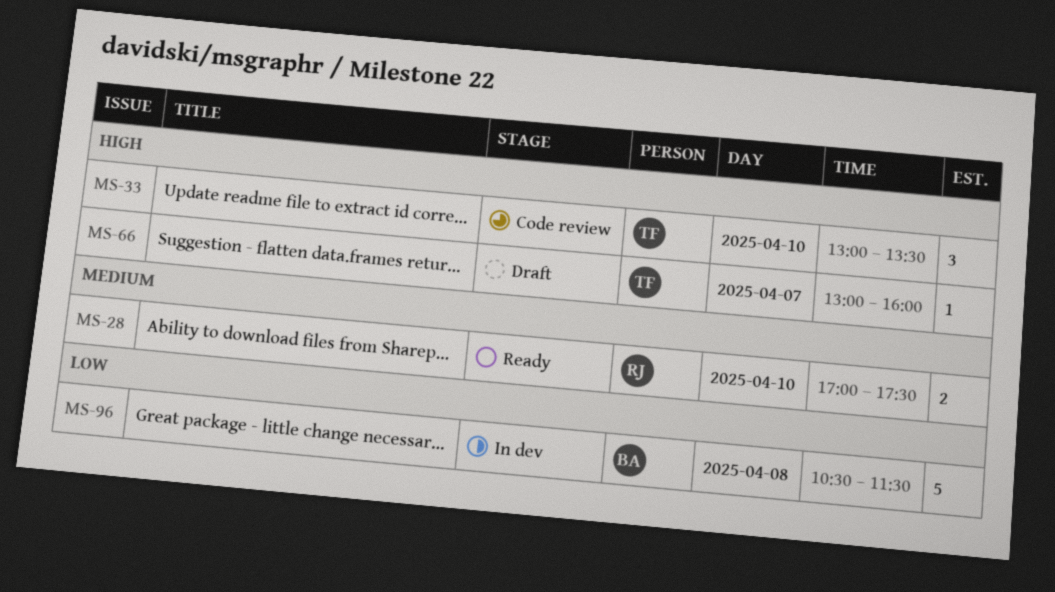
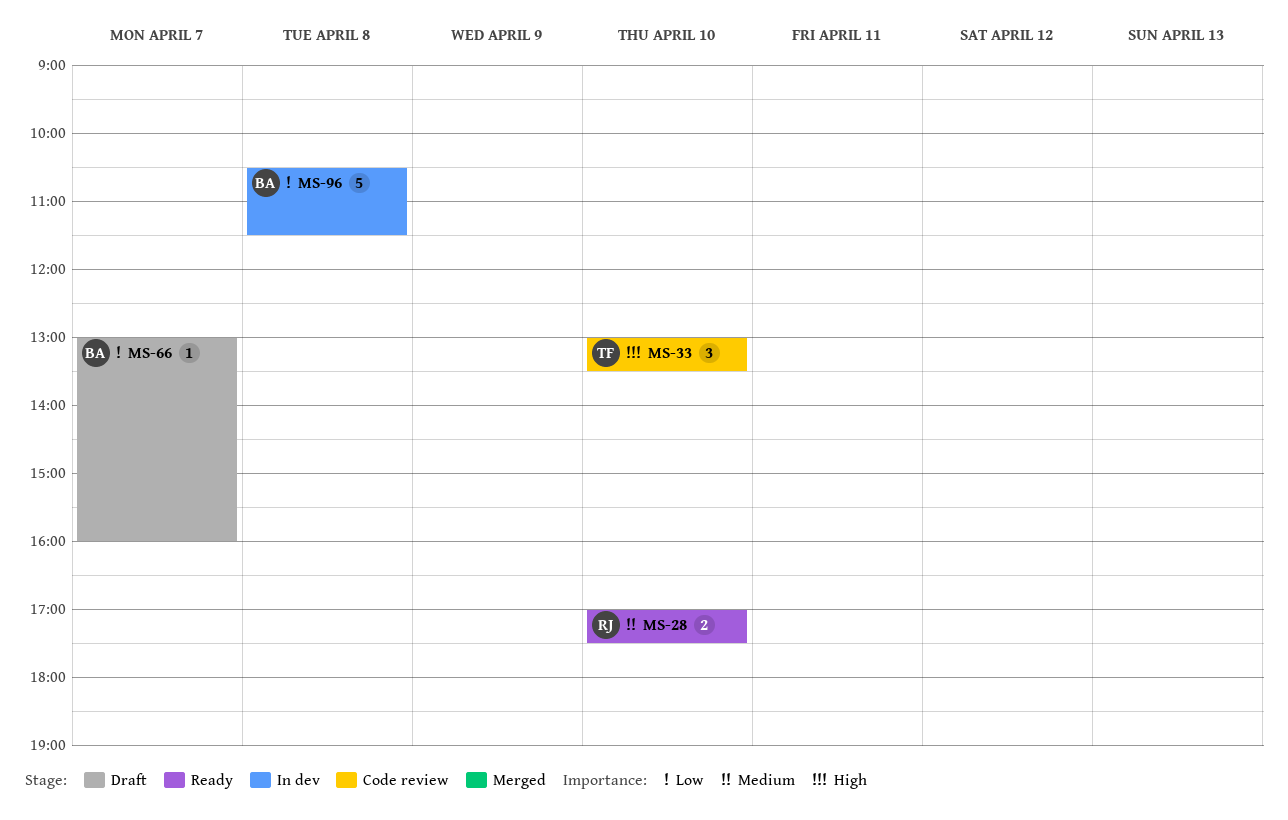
MS-66, owner: TF -> BA
MS-66, priority: High -> Low

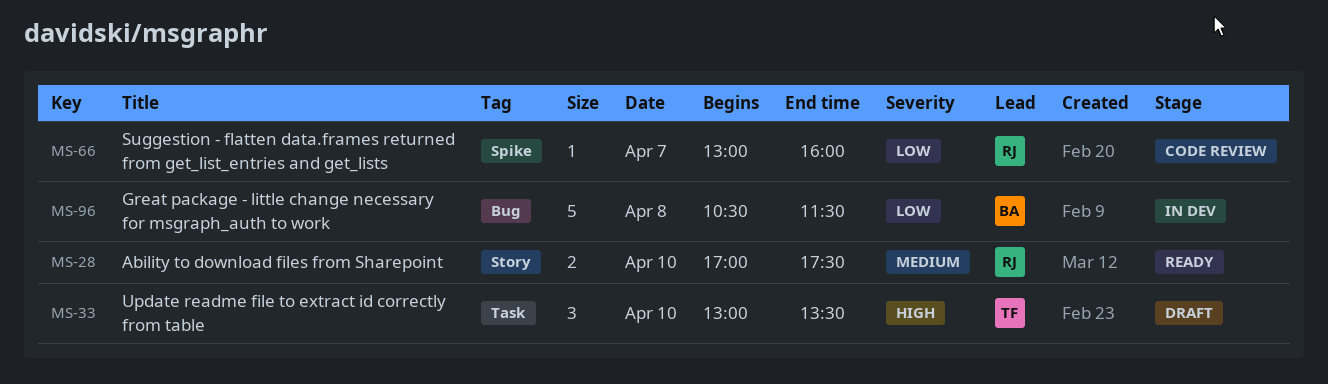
MS-33, status: Code review -> Draft
MS-66, status: Draft -> Code review
MS-66, owner: BA -> RJ

